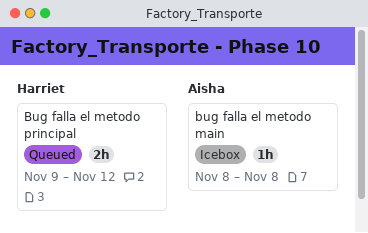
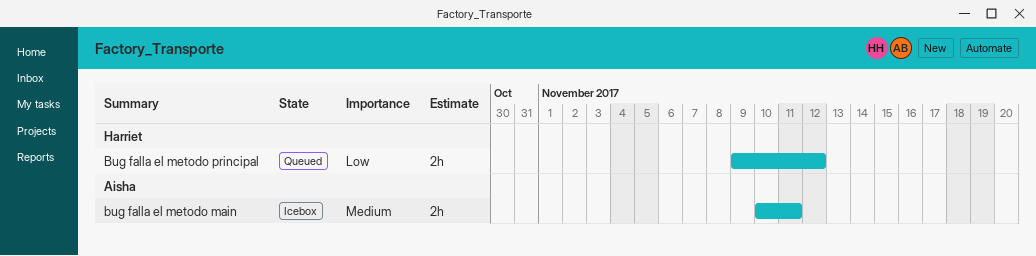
bug falla el metodo main, estimate: 1h -> 2h
bug falla el metodo main, start: Nov 8 -> Nov 10
bug falla el metodo main, due: Nov 8 -> Nov 11

